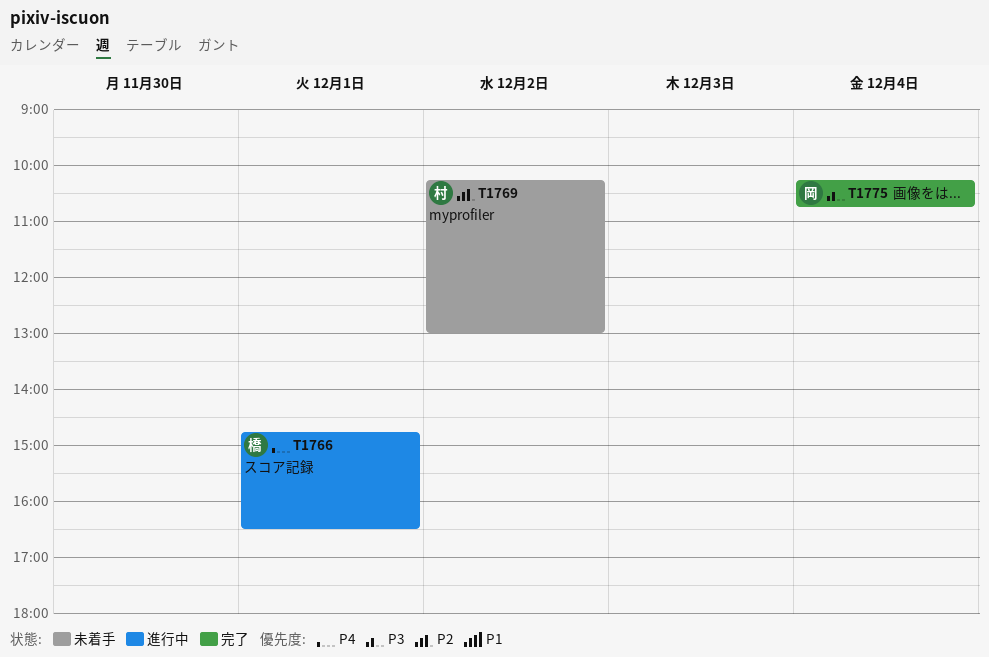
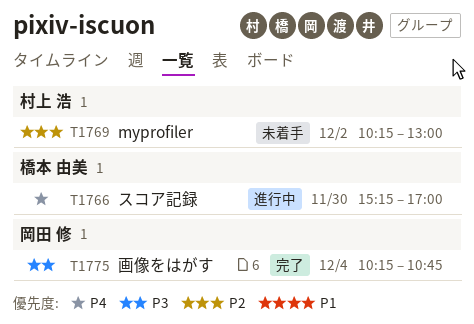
T1766, day: Dec 1 -> Nov 30
T1766, begins: 14:45 -> 15:15
T1766, ends: 16:30 -> 17:00

